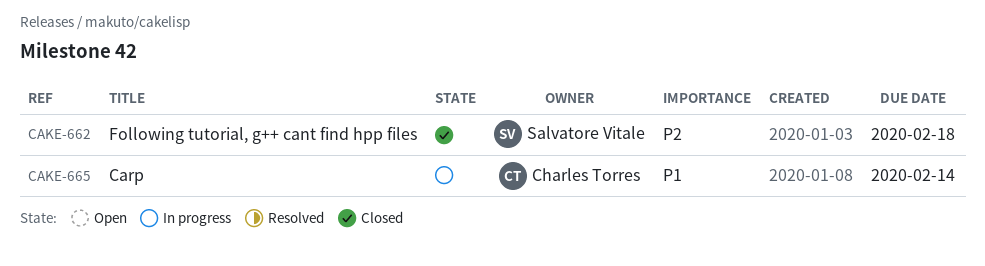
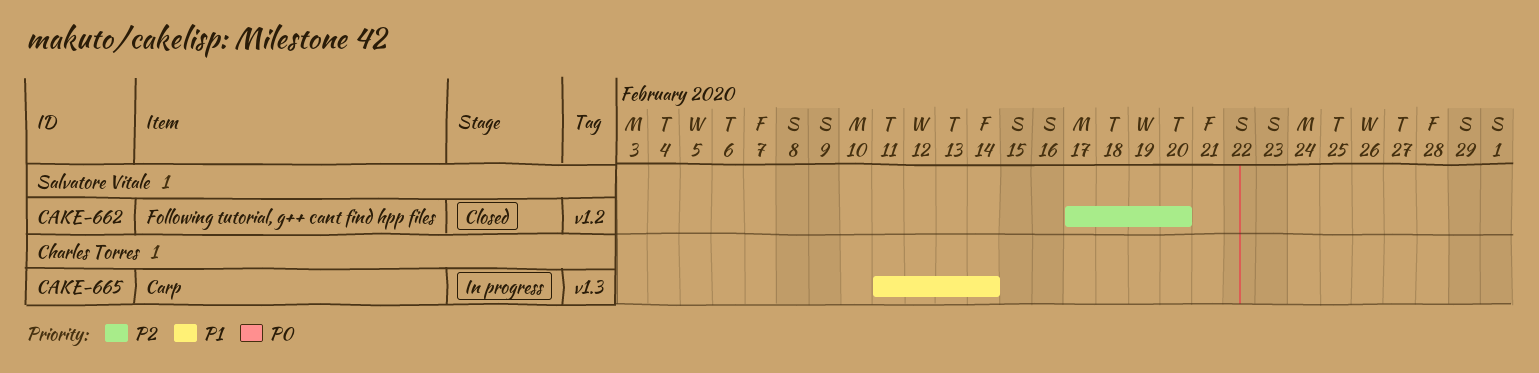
CAKE-662, due: Feb 18 -> Feb 20

